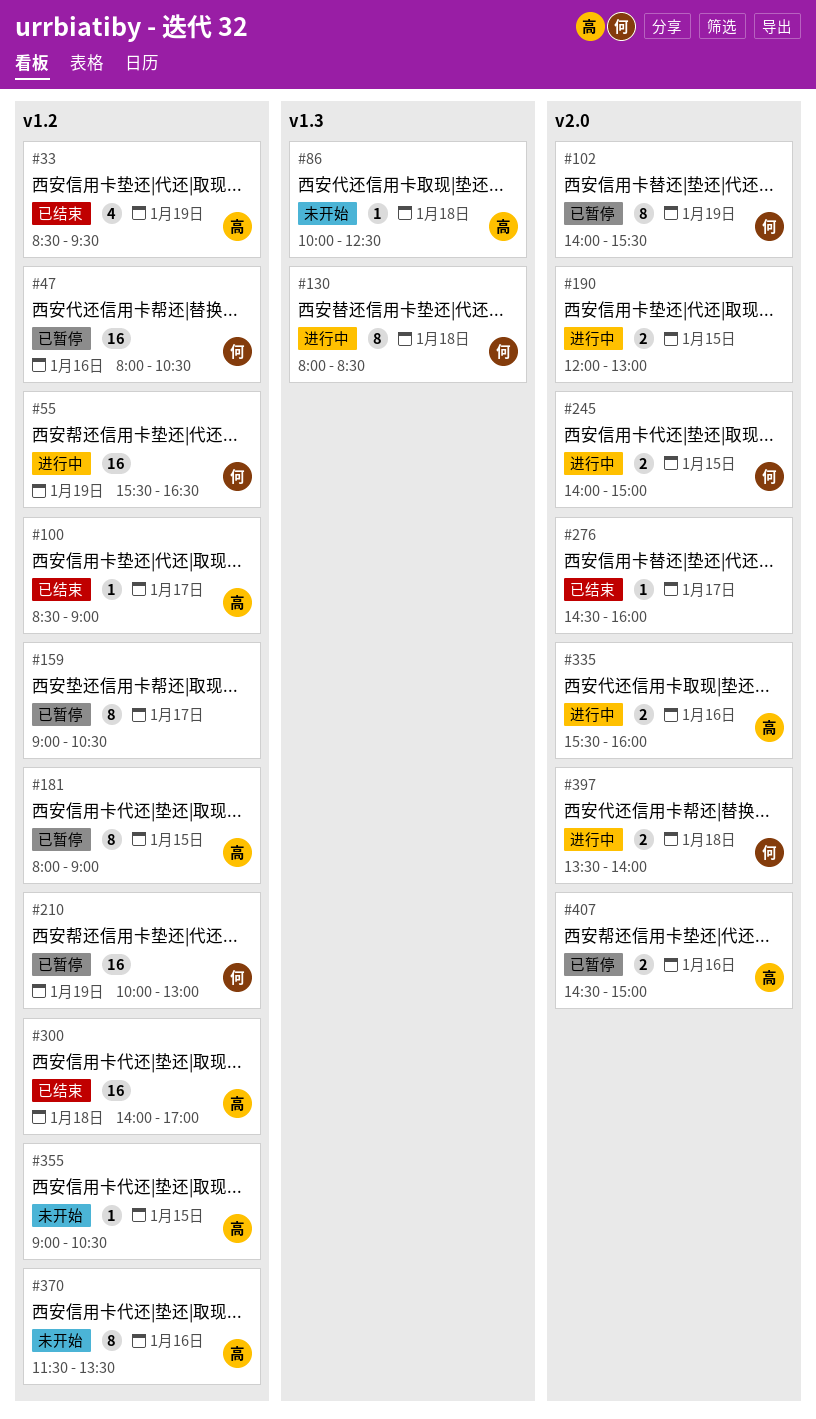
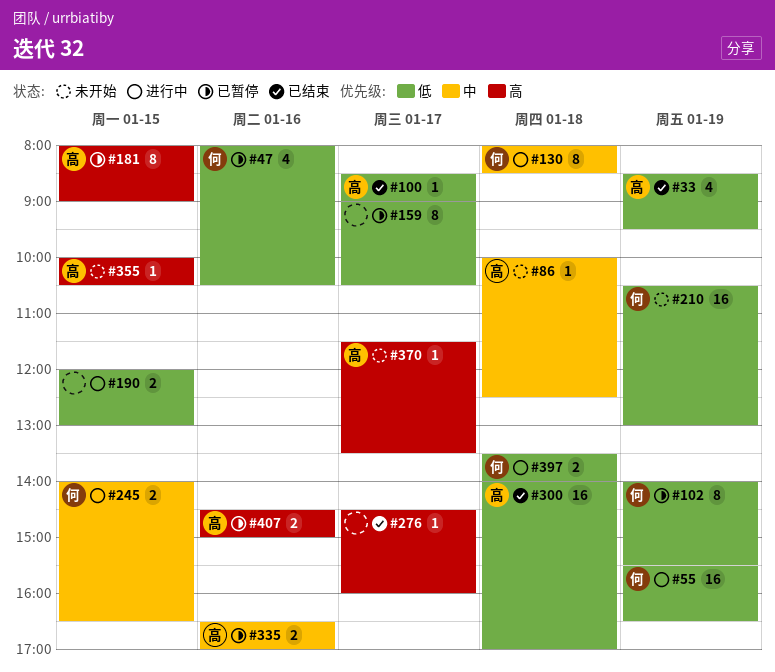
#47, estimate: 16 -> 4
#210, status: 已暂停 -> 未开始
#210, begins: 10:00 -> 10:30
#245, ends: 15:00 -> 16:30
#335, status: 进行中 -> 已暂停
#335, begins: 15:30 -> 16:30
#335, ends: 16:00 -> 17:00
#355, begins: 09:00 -> 10:00
#370, estimate: 8 -> 1
#370, day: Jan 16 -> Jan 17

